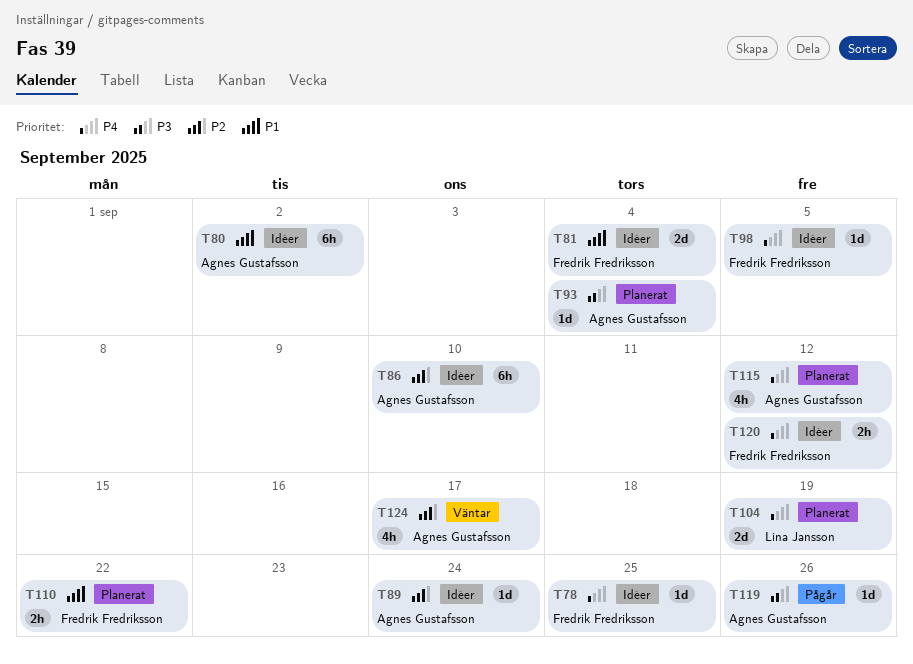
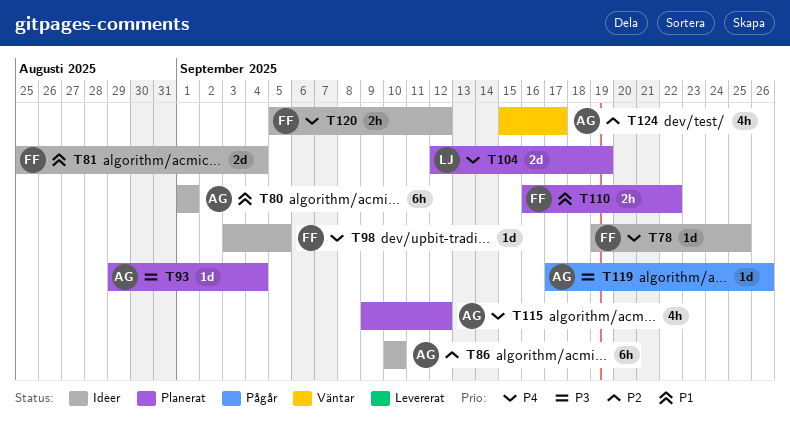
T80, due: Sep 2 -> Sep 1
T89: present -> none

